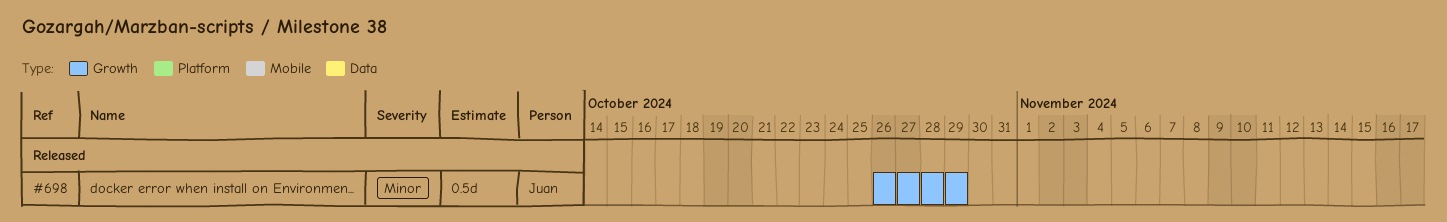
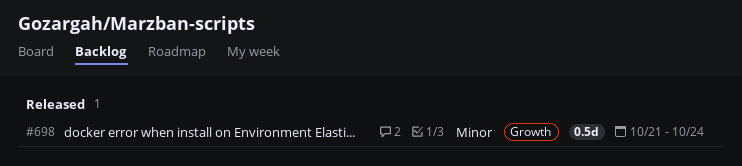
#698, start: Oct 26 -> Oct 21
#698, due: Oct 29 -> Oct 24

